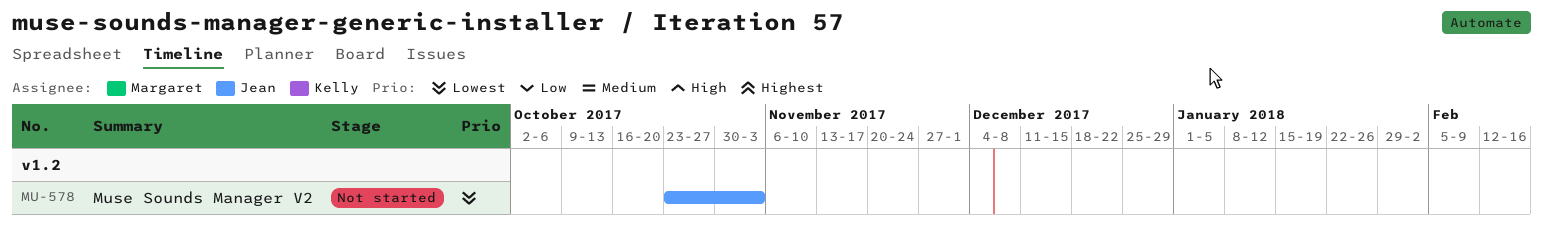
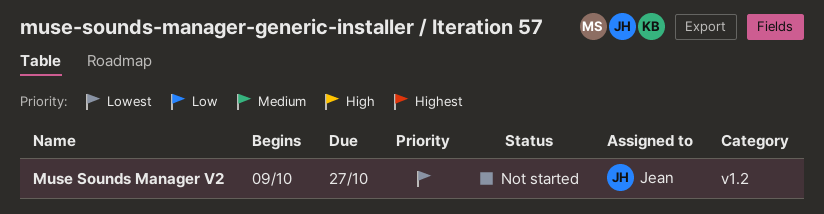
Muse Sounds Manager V2, start: Oct 23 -> Oct 9
Muse Sounds Manager V2, due: Nov 3 -> Oct 27

